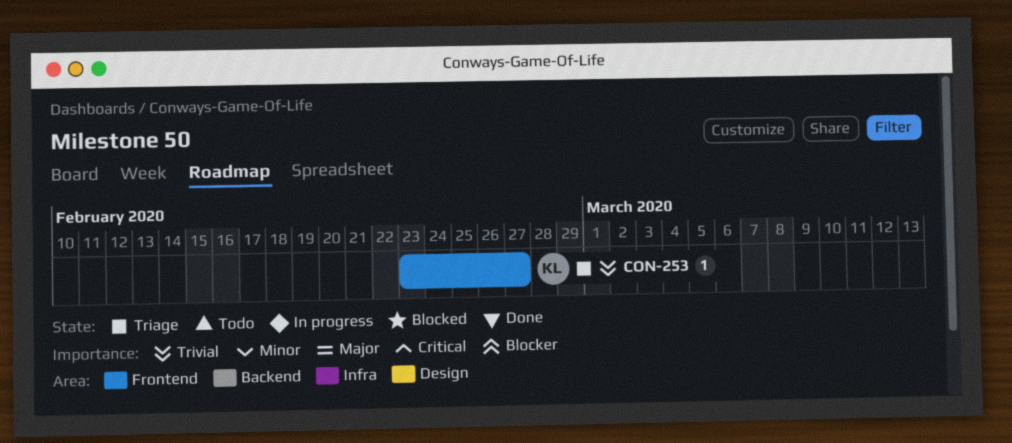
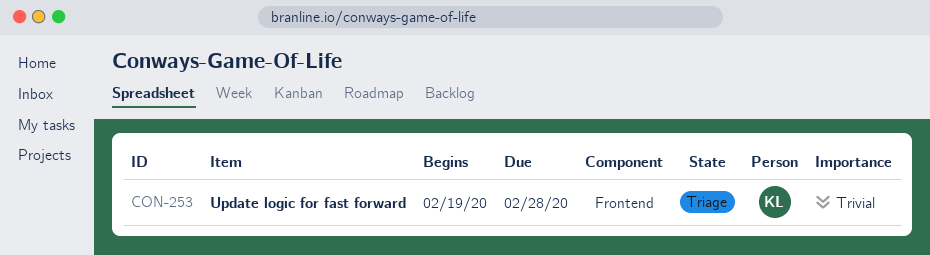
CON-253, start: Feb 23 -> Feb 19
CON-253, due: Feb 27 -> Feb 28

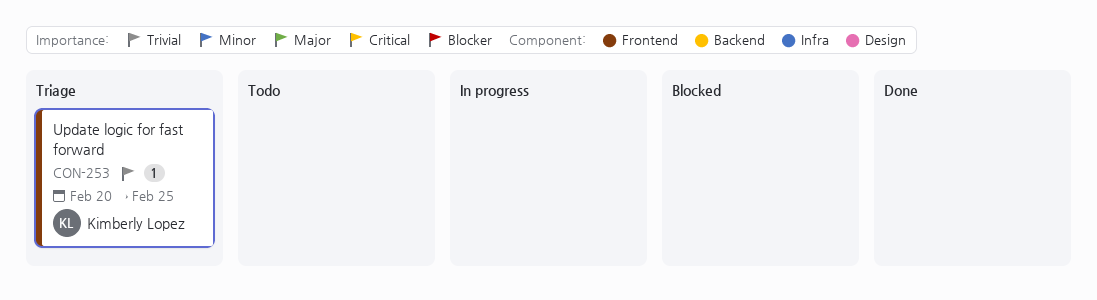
CON-253, start: Feb 19 -> Feb 20
CON-253, due: Feb 28 -> Feb 25

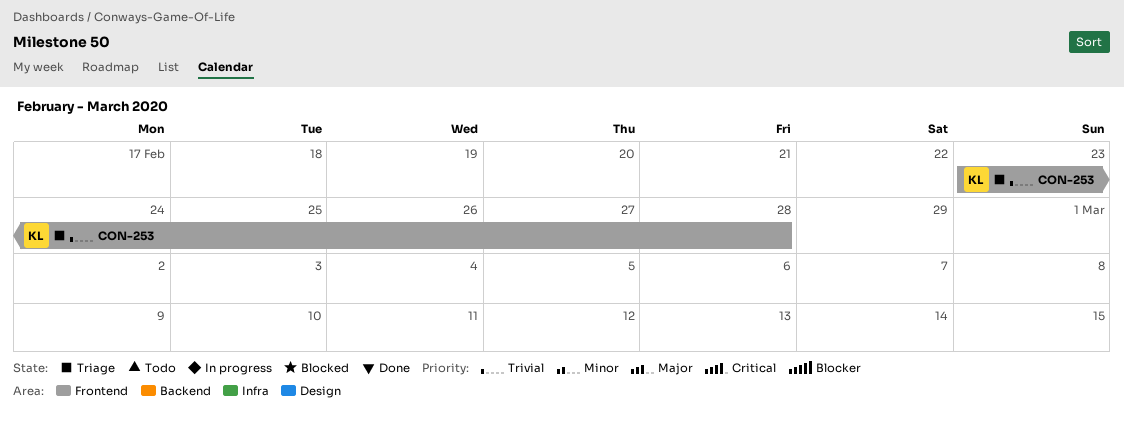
CON-253, start: Feb 20 -> Feb 23
CON-253, due: Feb 25 -> Feb 28

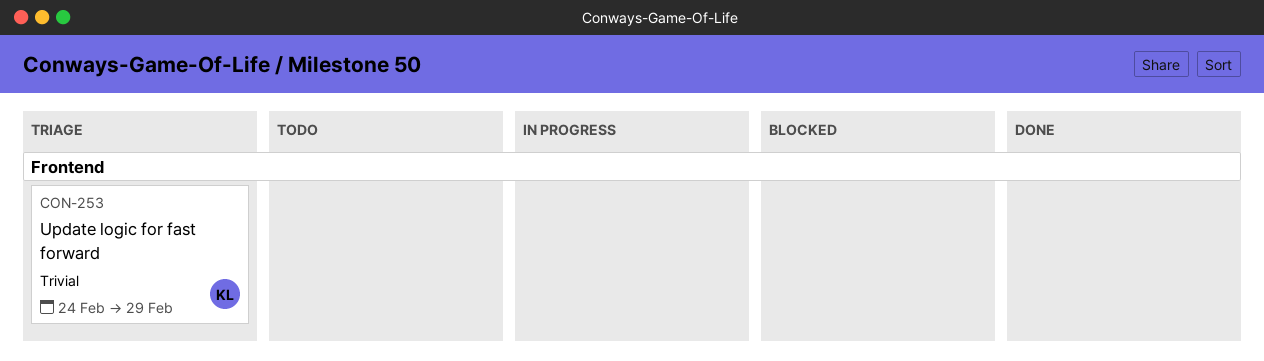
CON-253, start: Feb 23 -> Feb 24
CON-253, due: Feb 28 -> Feb 29

